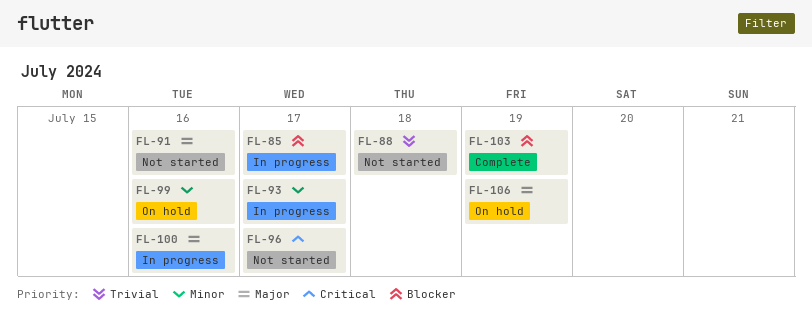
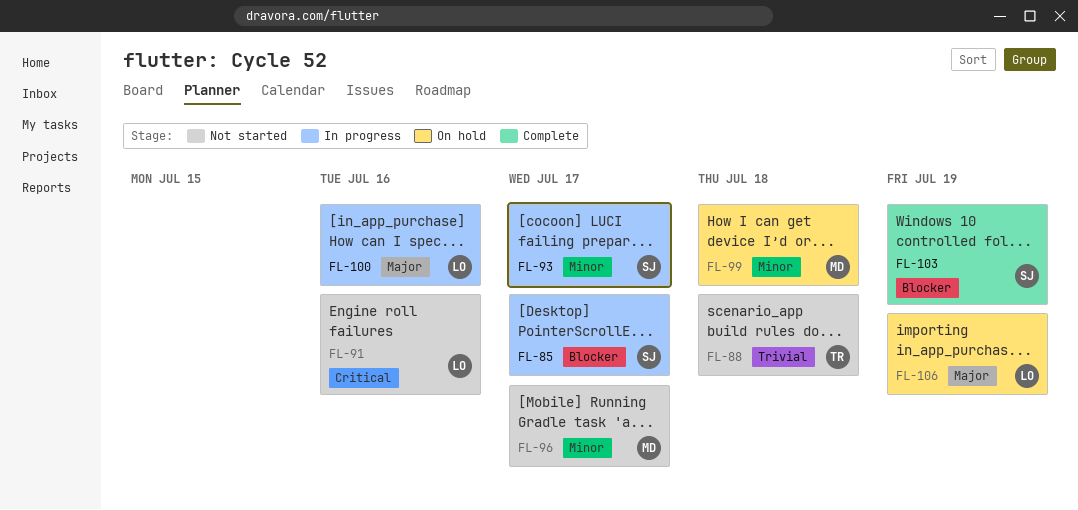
FL-91, priority: Major -> Critical
FL-96, priority: Critical -> Minor
FL-99, due: Jul 16 -> Jul 18

